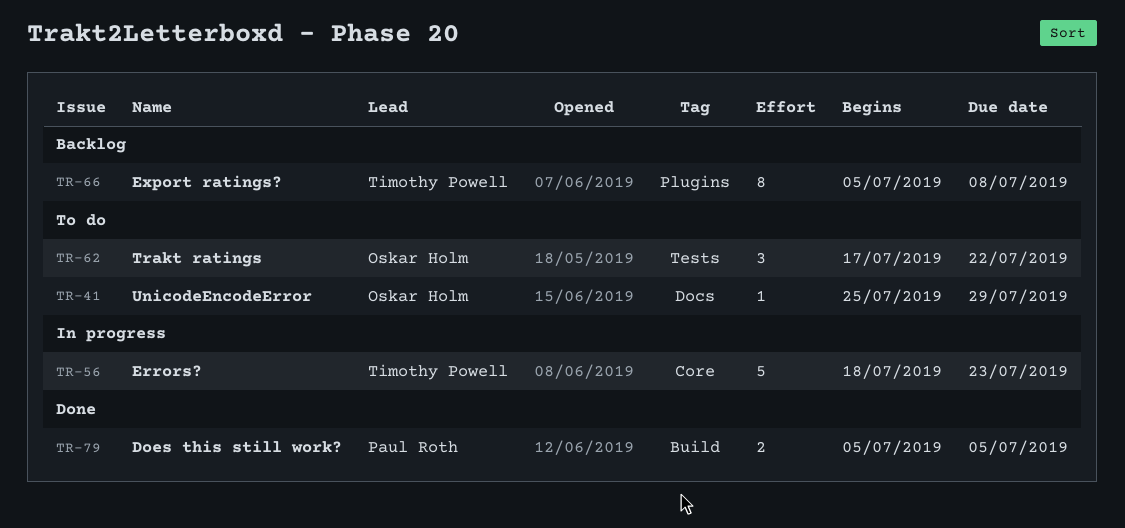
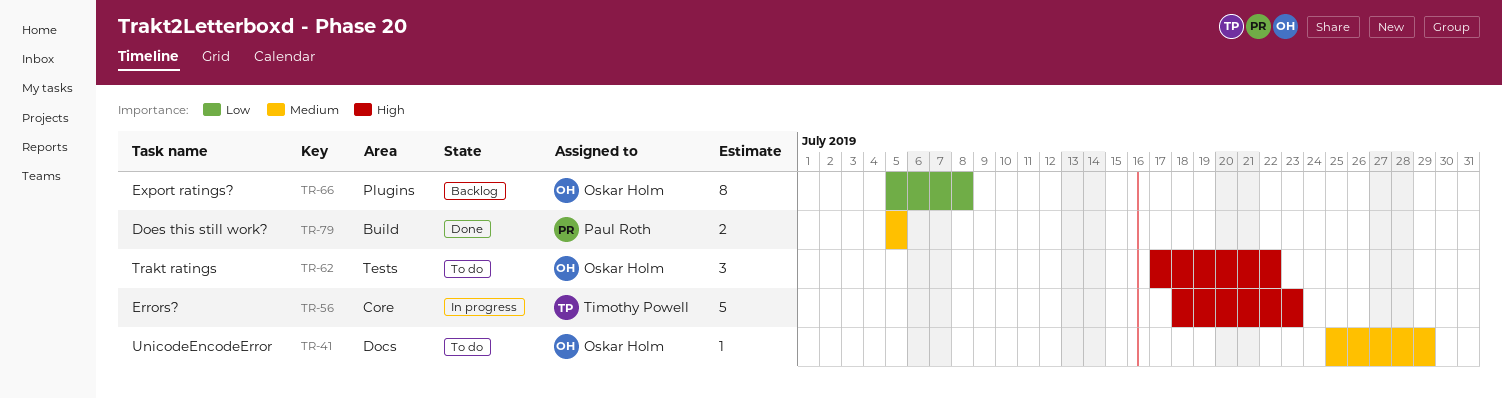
TR-66, owner: Timothy Powell -> Oskar Holm

